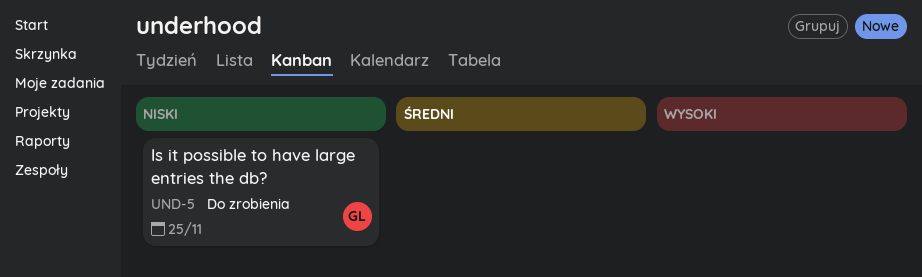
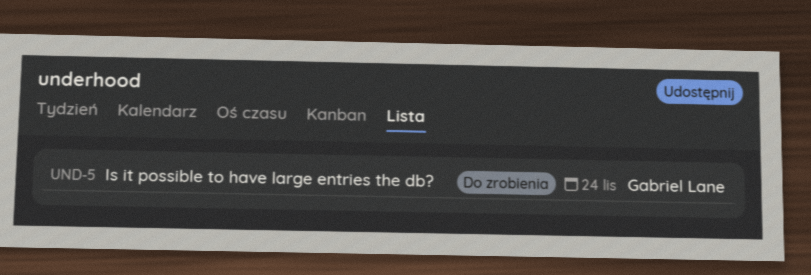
UND-5, due: Nov 25 -> Nov 24

